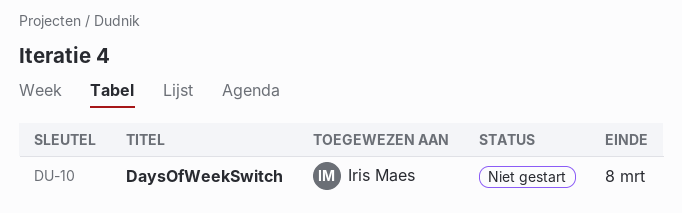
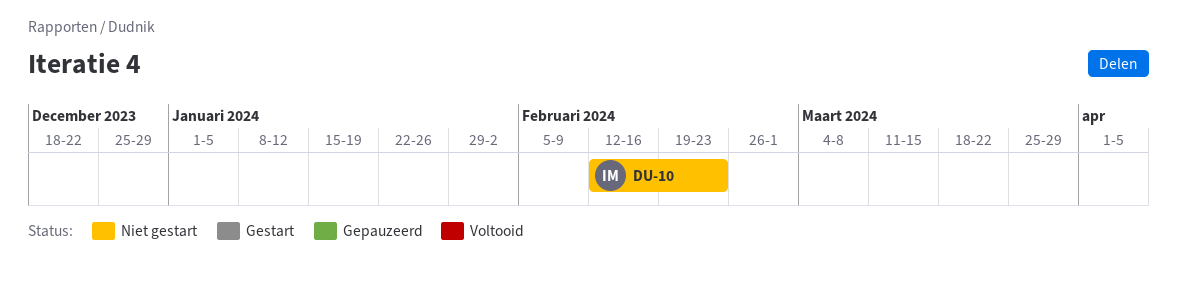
DU-10, due: Mar 8 -> Feb 23

